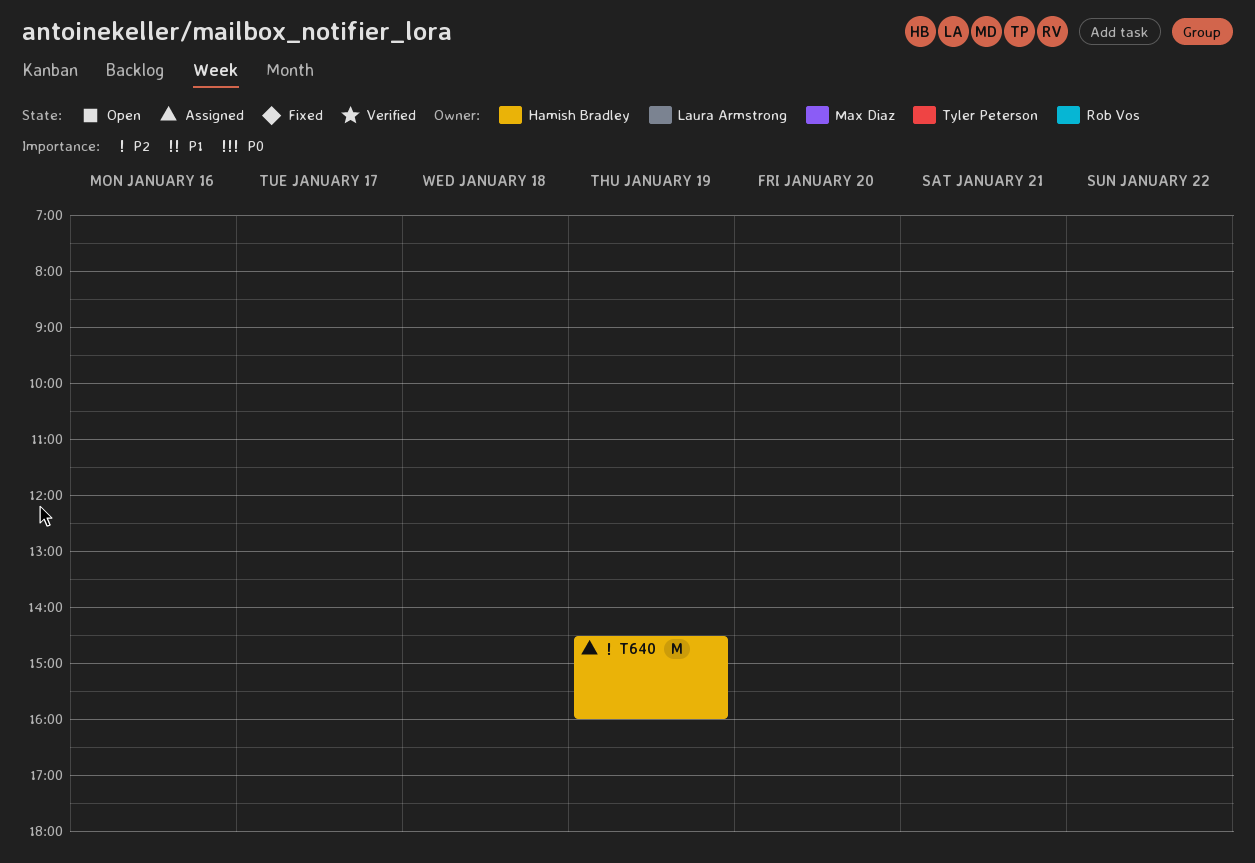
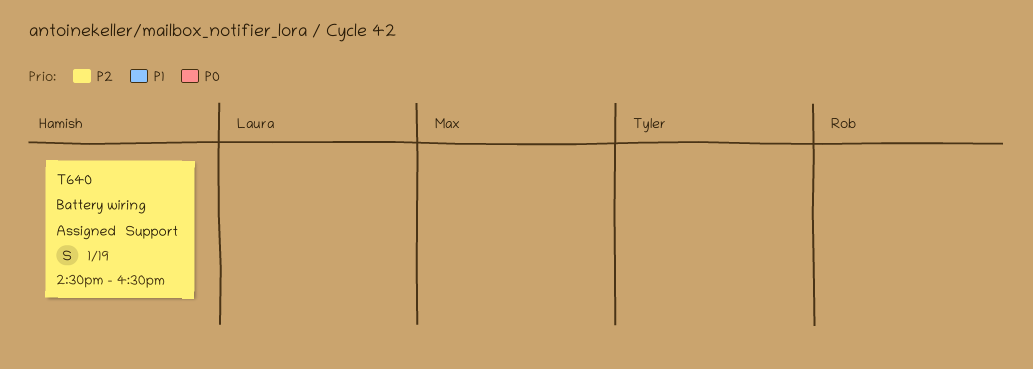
T640, estimate: M -> S
T640, ends: 16:00 -> 16:30

